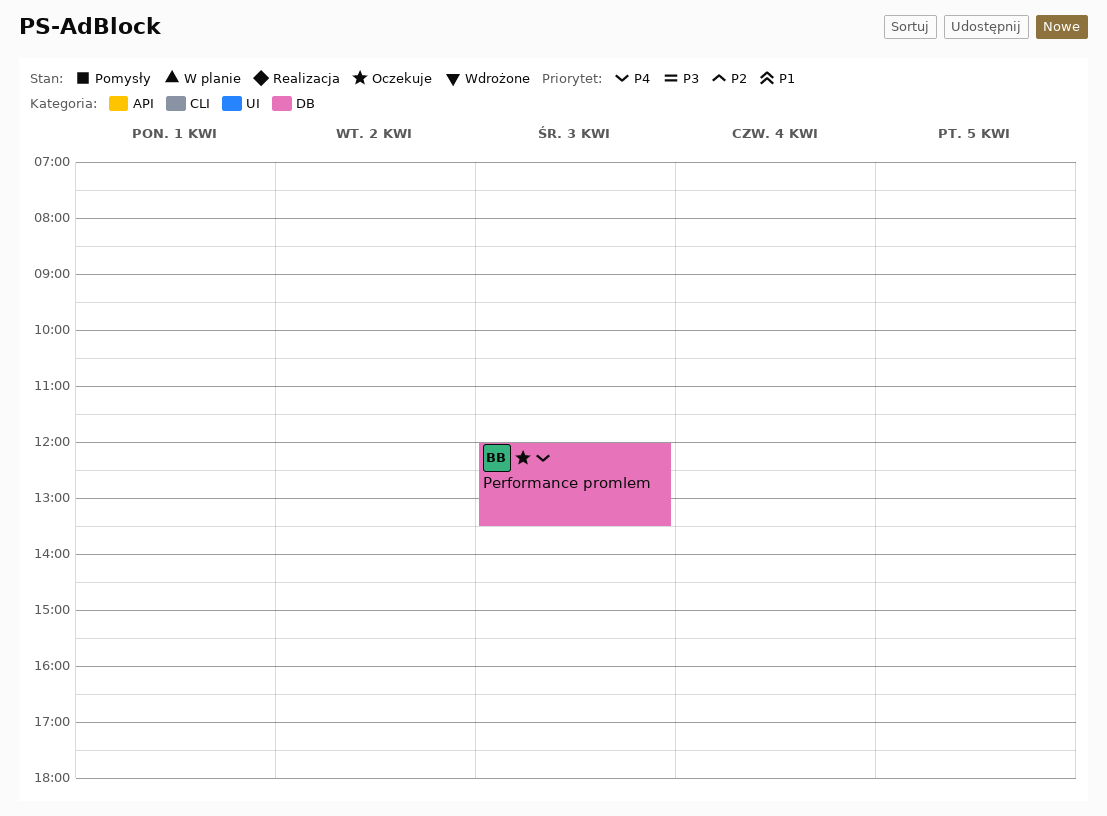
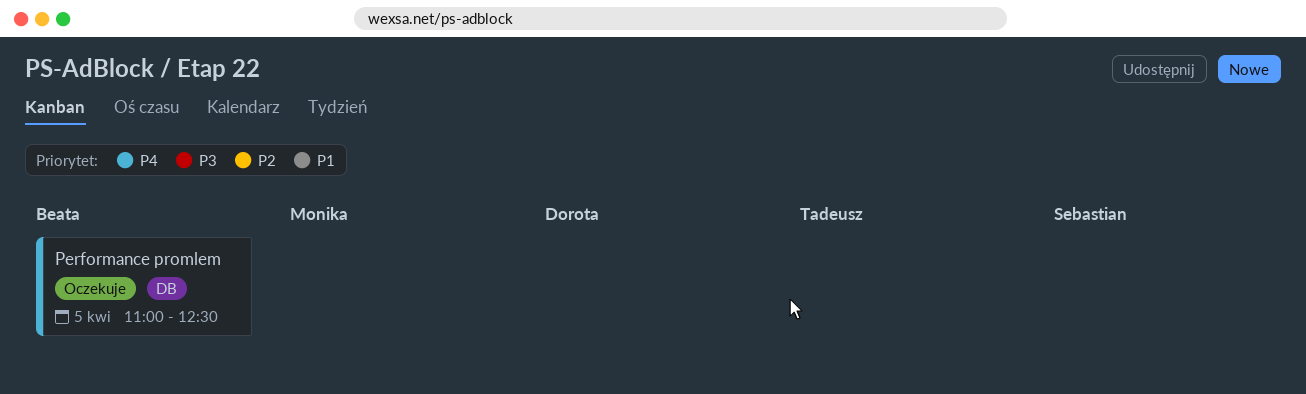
Performance promlem, day: Apr 3 -> Apr 5
Performance promlem, begins: 12:00 -> 11:00
Performance promlem, ends: 13:30 -> 12:30

